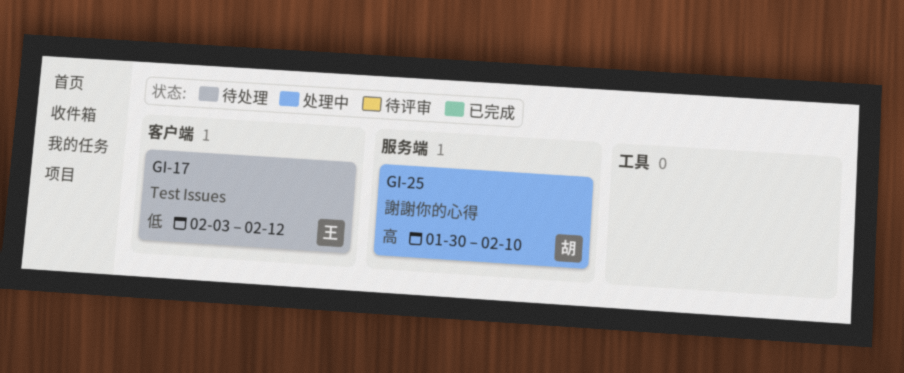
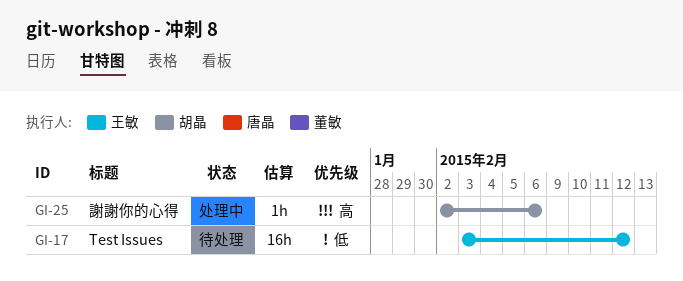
GI-25, start: Jan 30 -> Feb 2
GI-25, due: Feb 10 -> Feb 6

